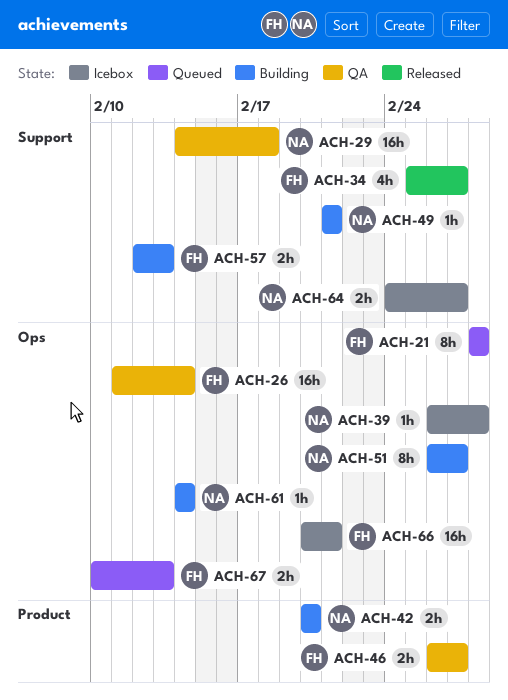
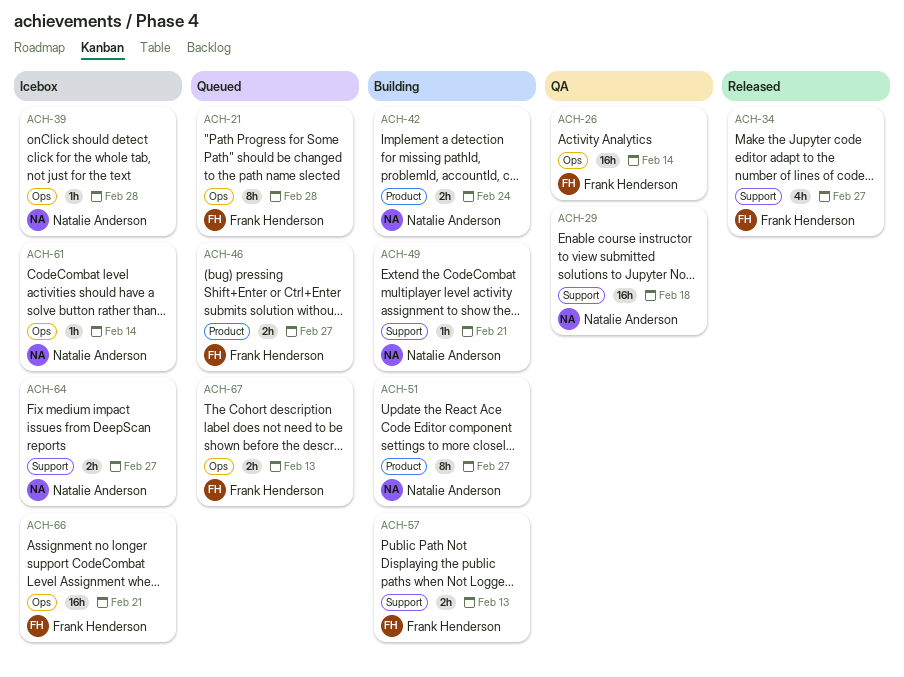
ACH-42, due: Feb 20 -> Feb 24
ACH-46, status: QA -> Queued
ACH-51, label: Ops -> Product
ACH-61, status: Building -> Icebox

